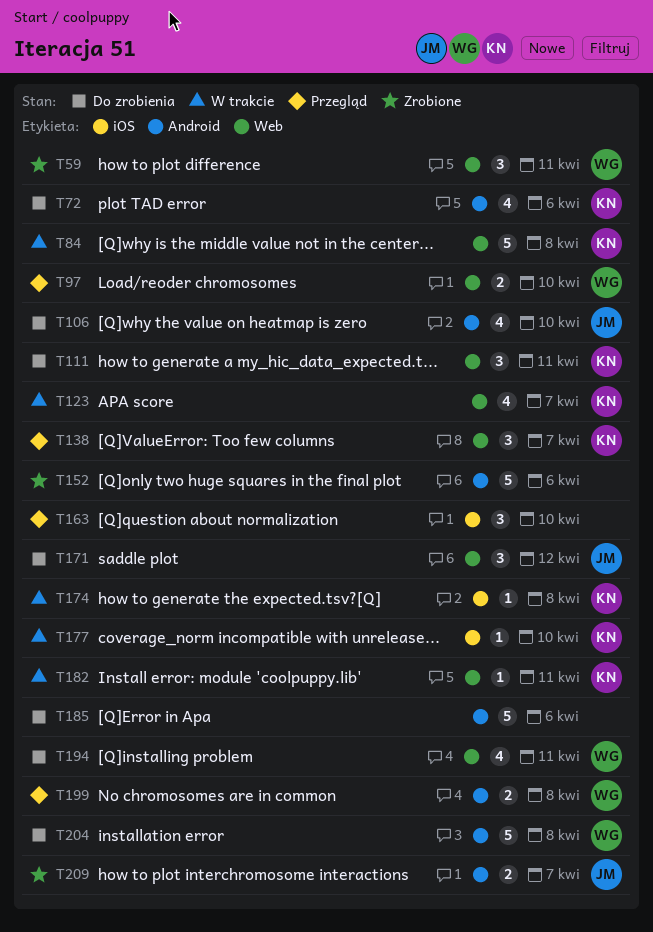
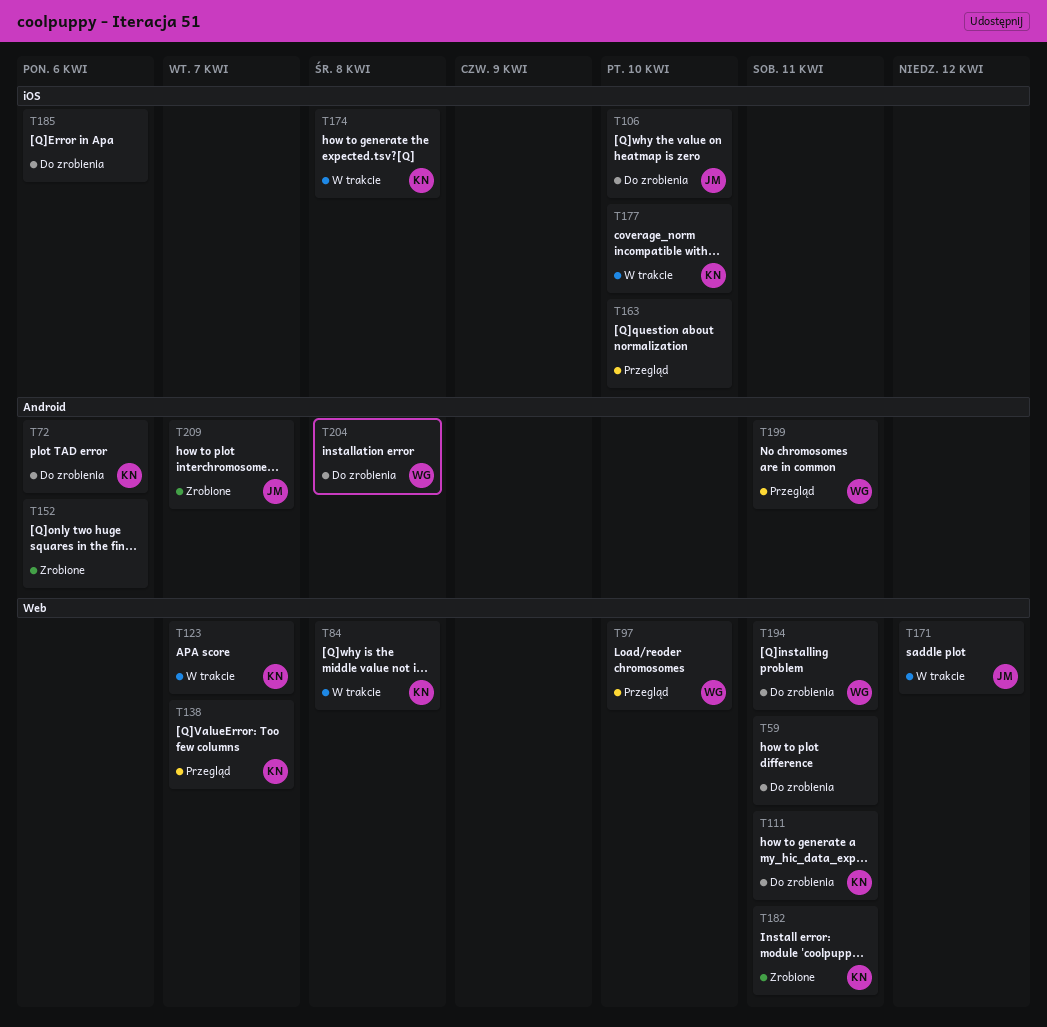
T59, status: Zrobione -> Do zrobienia
T59, owner: WG -> none
T106, label: Android -> iOS
T171, status: Do zrobienia -> W trakcie
T182, status: W trakcie -> Zrobione
T185, label: Android -> iOS
T199, due: Apr 8 -> Apr 11

